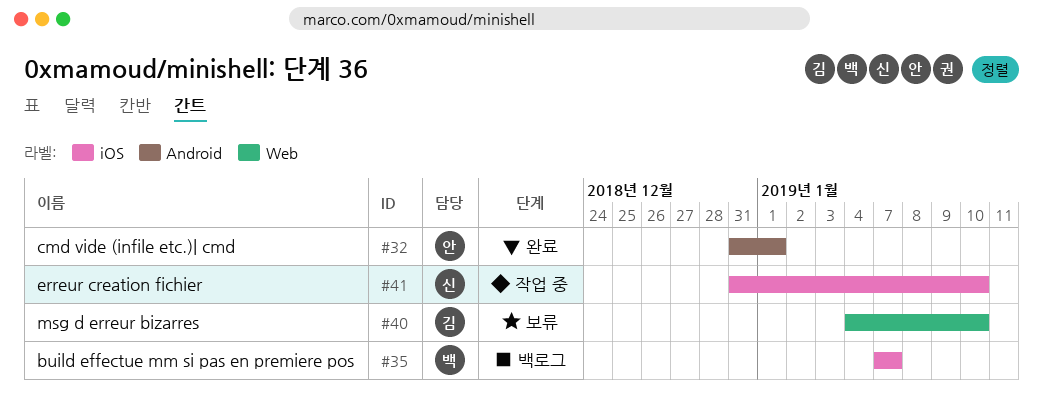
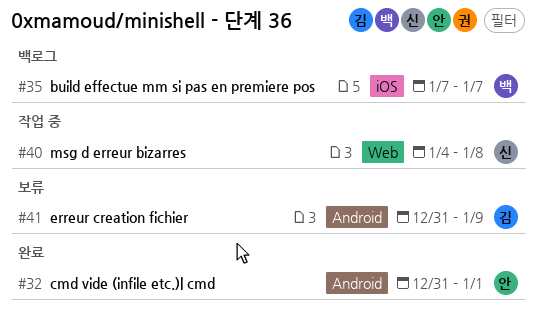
#40, status: 보류 -> 작업 중
#40, owner: 김 -> 신
#40, due: Jan 10 -> Jan 8
#41, status: 작업 중 -> 보류
#41, owner: 신 -> 김
#41, label: iOS -> Android
#41, due: Jan 10 -> Jan 9

